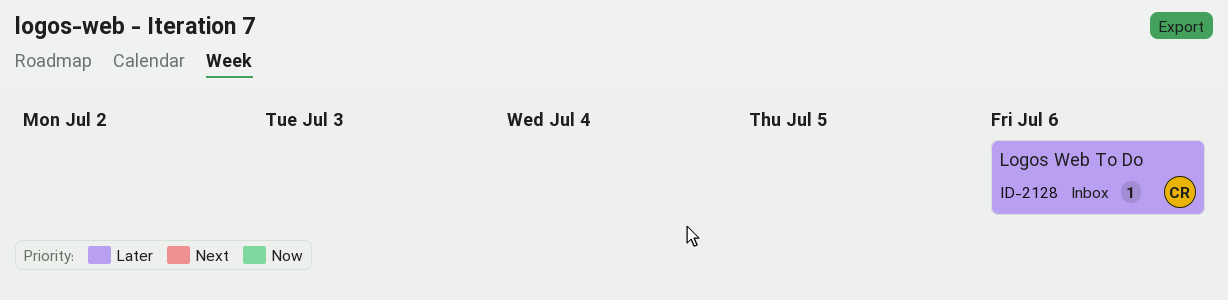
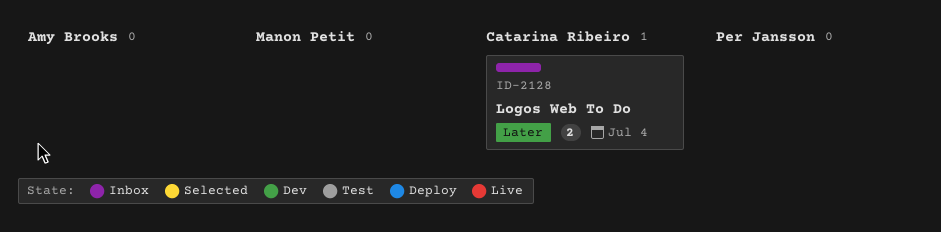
ID-2128, estimate: 1 -> 2
ID-2128, due: Jul 6 -> Jul 4

